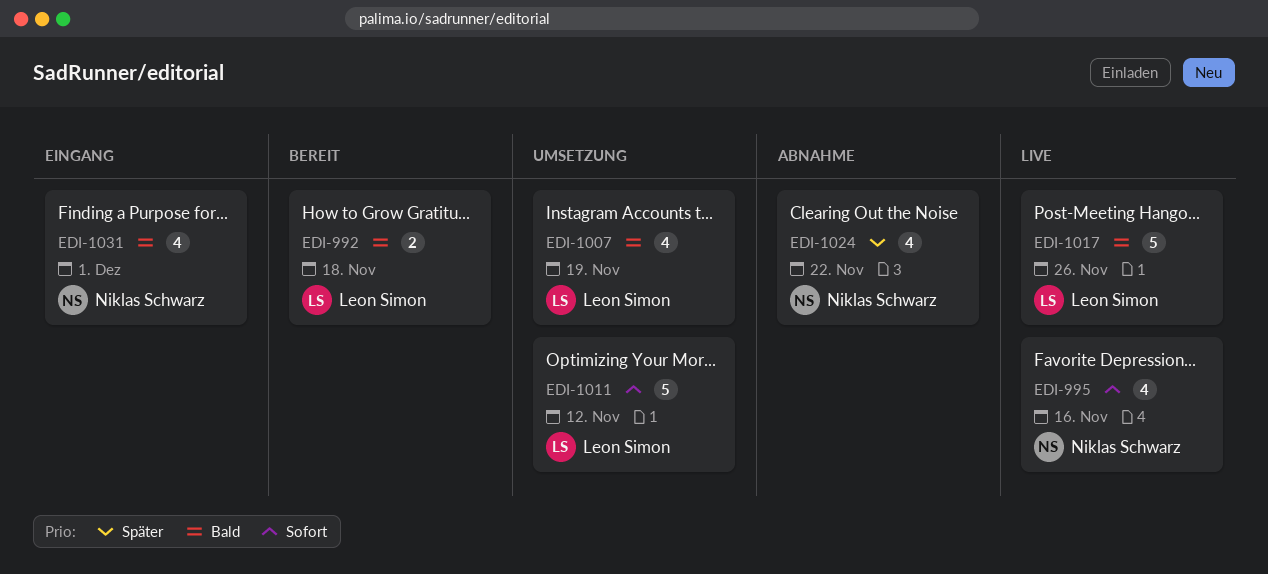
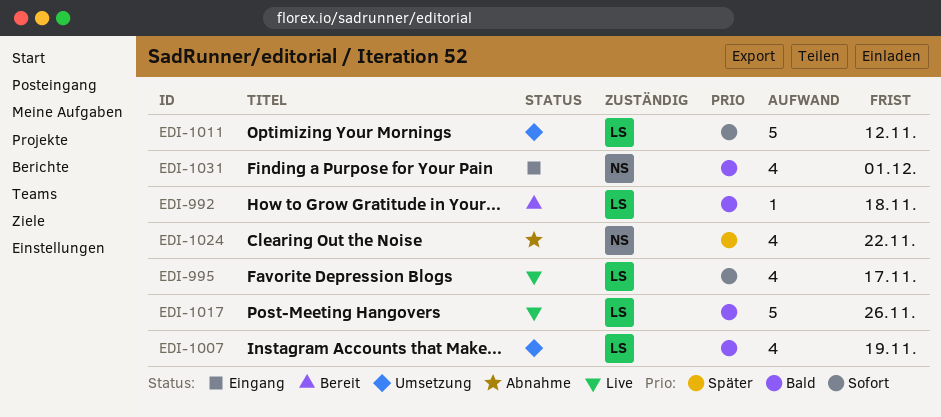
EDI-992, estimate: 2 -> 1
EDI-995, owner: Niklas Schwarz -> Leon Simon
EDI-995, due: Nov 16 -> Nov 17

